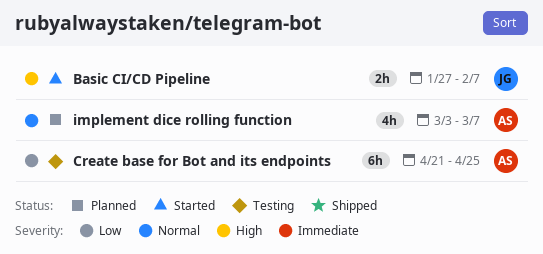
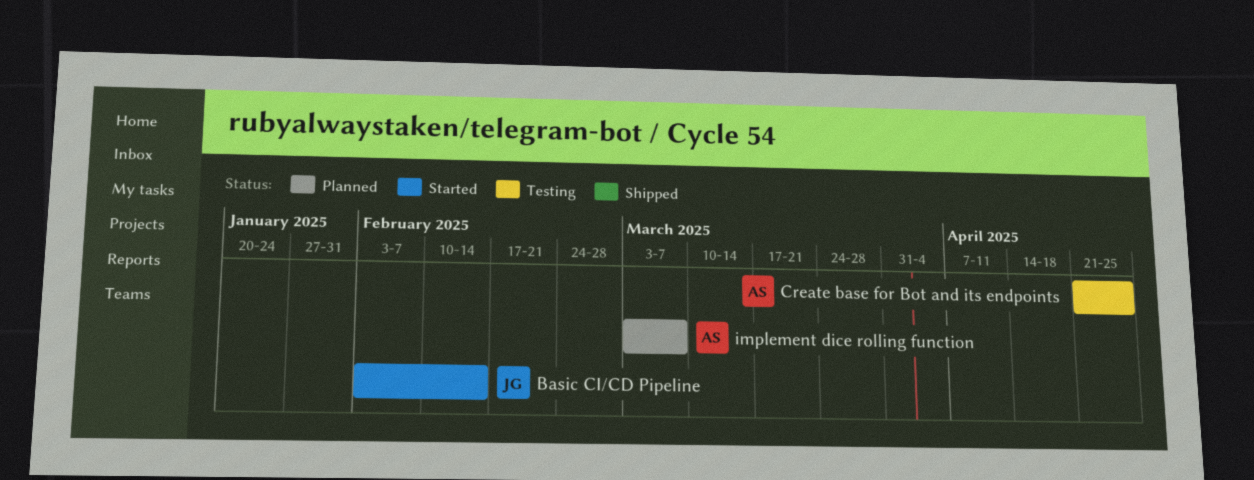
Basic CI/CD Pipeline, start: Jan 27 -> Feb 3
Basic CI/CD Pipeline, due: Feb 7 -> Feb 14

